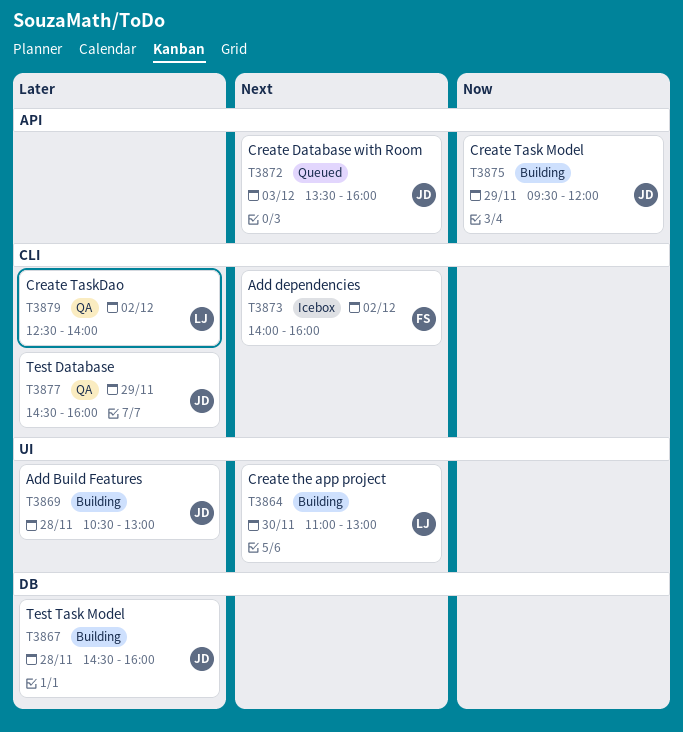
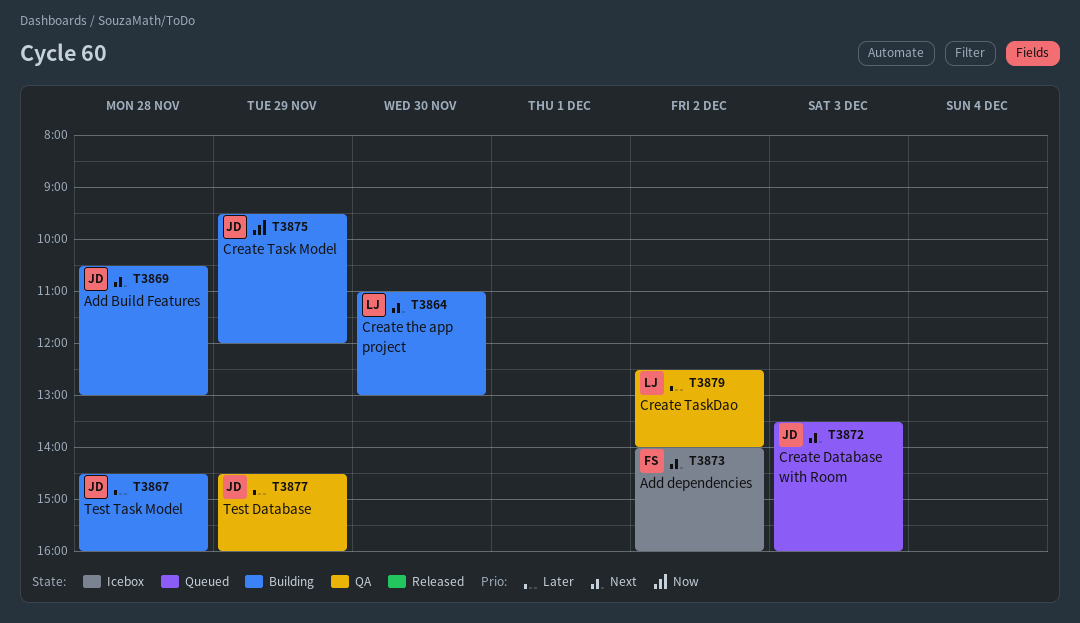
T3869, priority: Later -> Next

